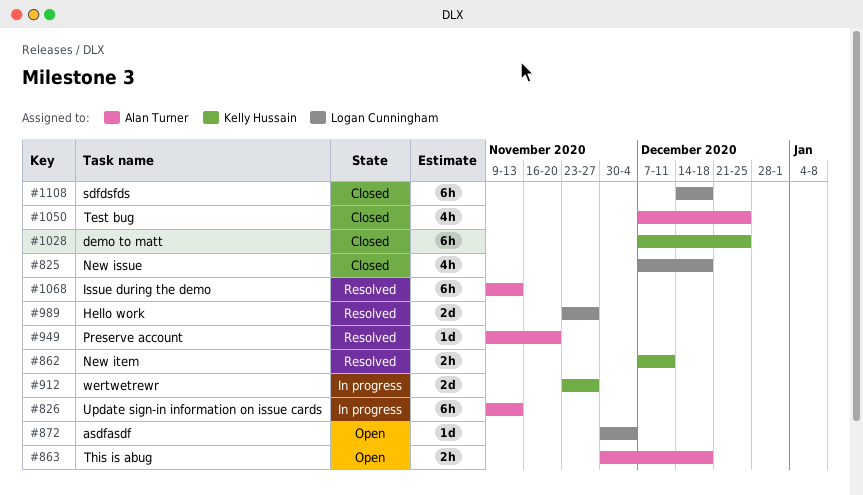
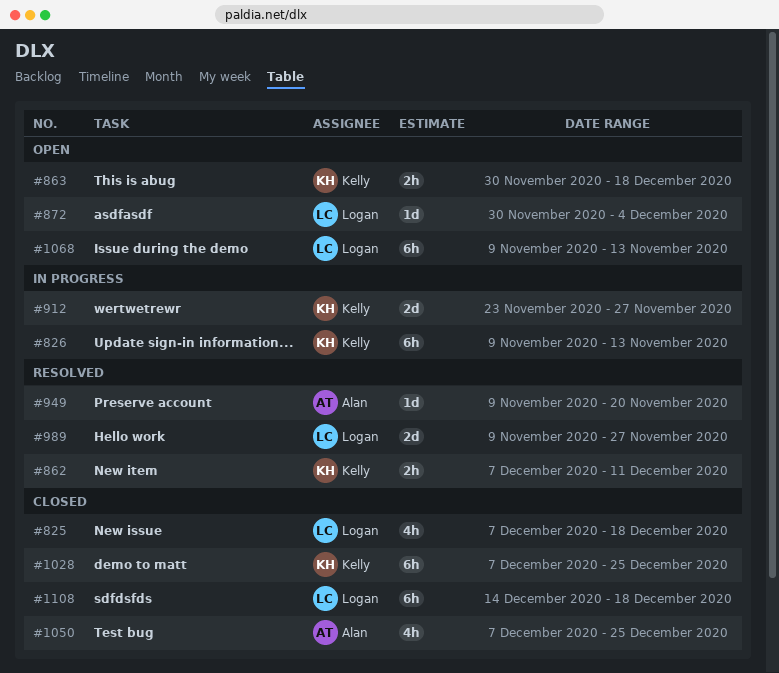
#826, owner: Alan Turner -> Kelly Hussain
#863, owner: Alan Turner -> Kelly Hussain
#989, start: Nov 23 -> Nov 9
#1068, status: Resolved -> Open
#1068, owner: Alan Turner -> Logan Cunningham

